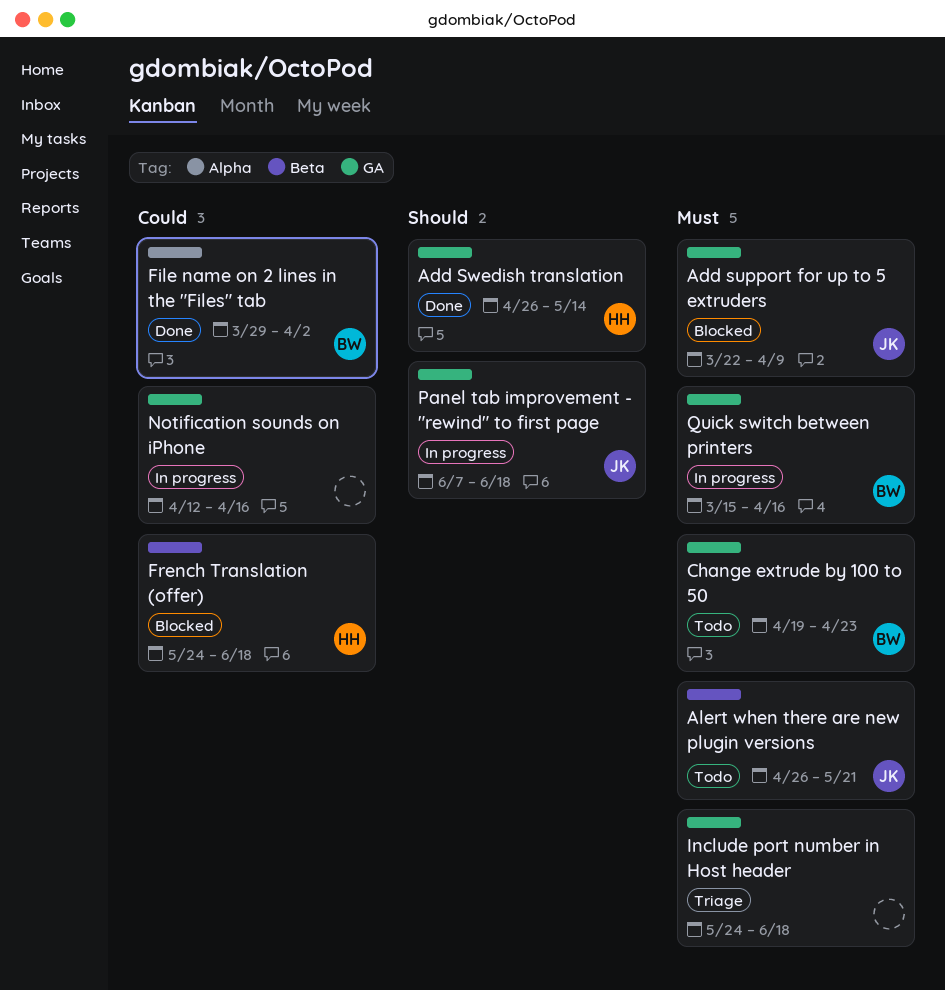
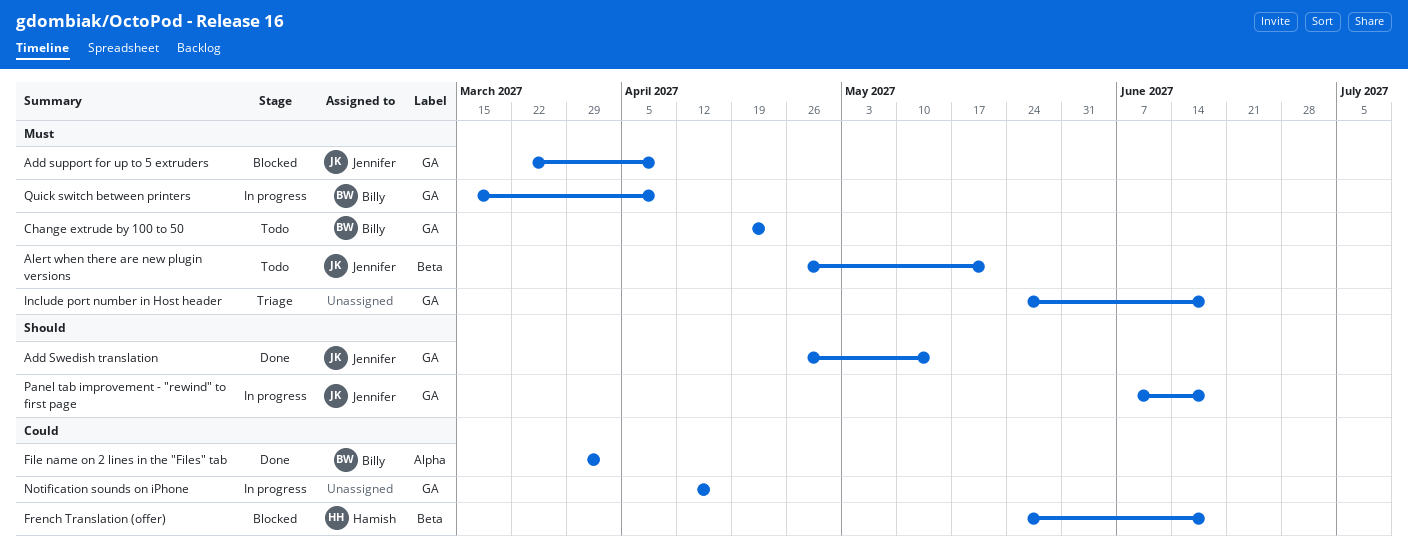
Add Swedish translation, owner: Hamish -> Jennifer
Quick switch between printers, due: Apr 16 -> Apr 9

